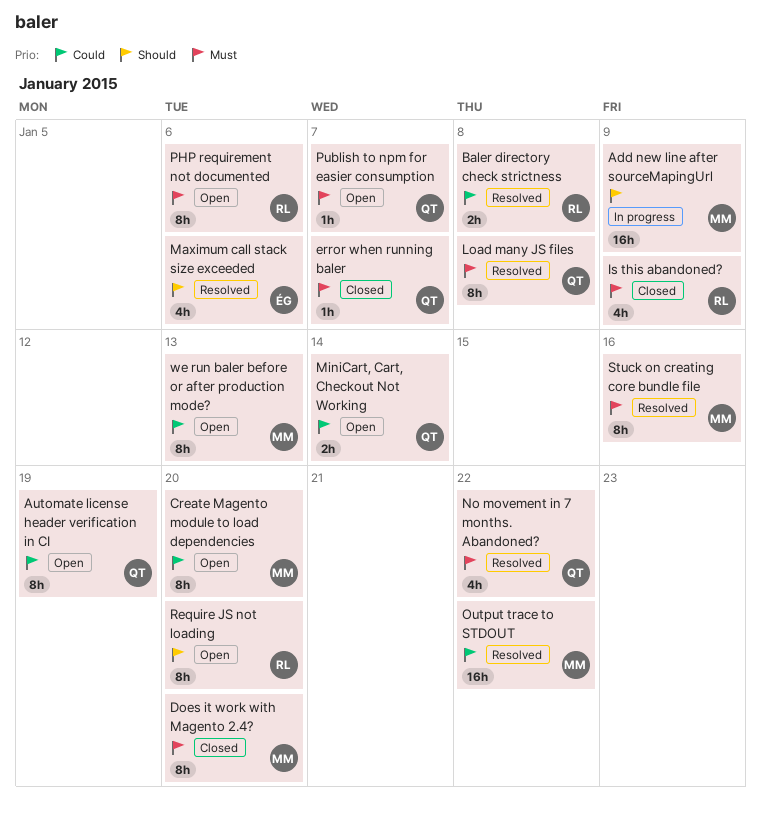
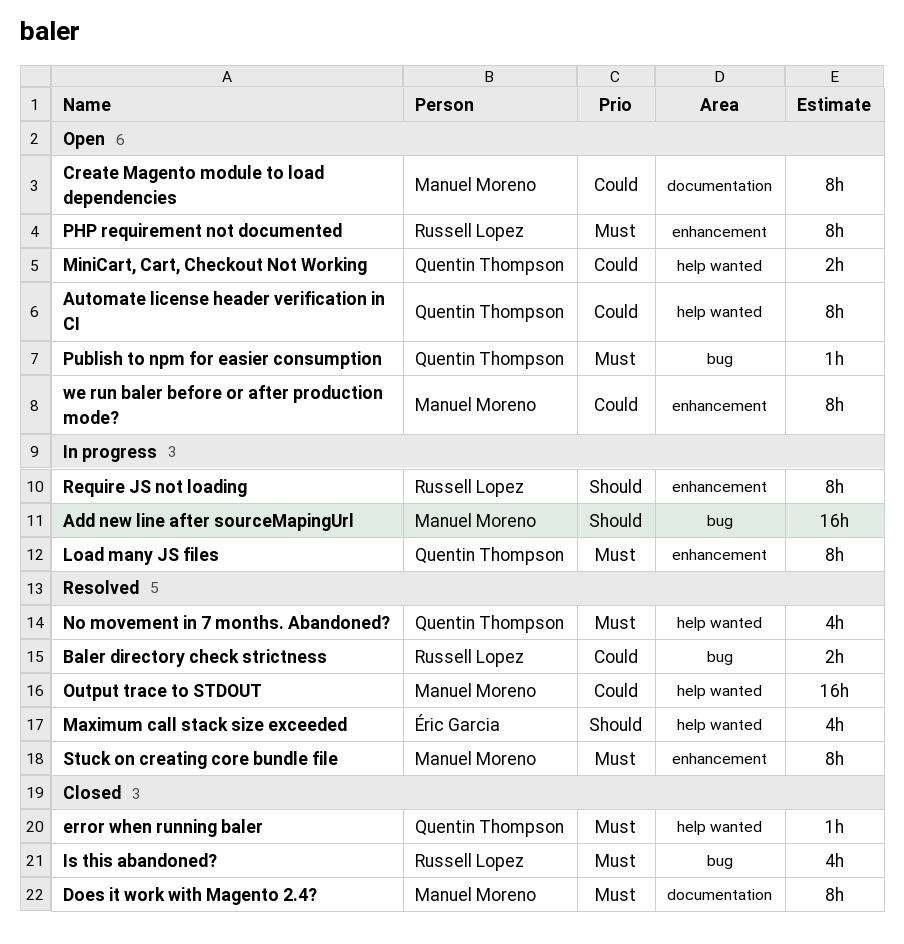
Load many JS files, status: Resolved -> In progress
Require JS not loading, status: Open -> In progress

